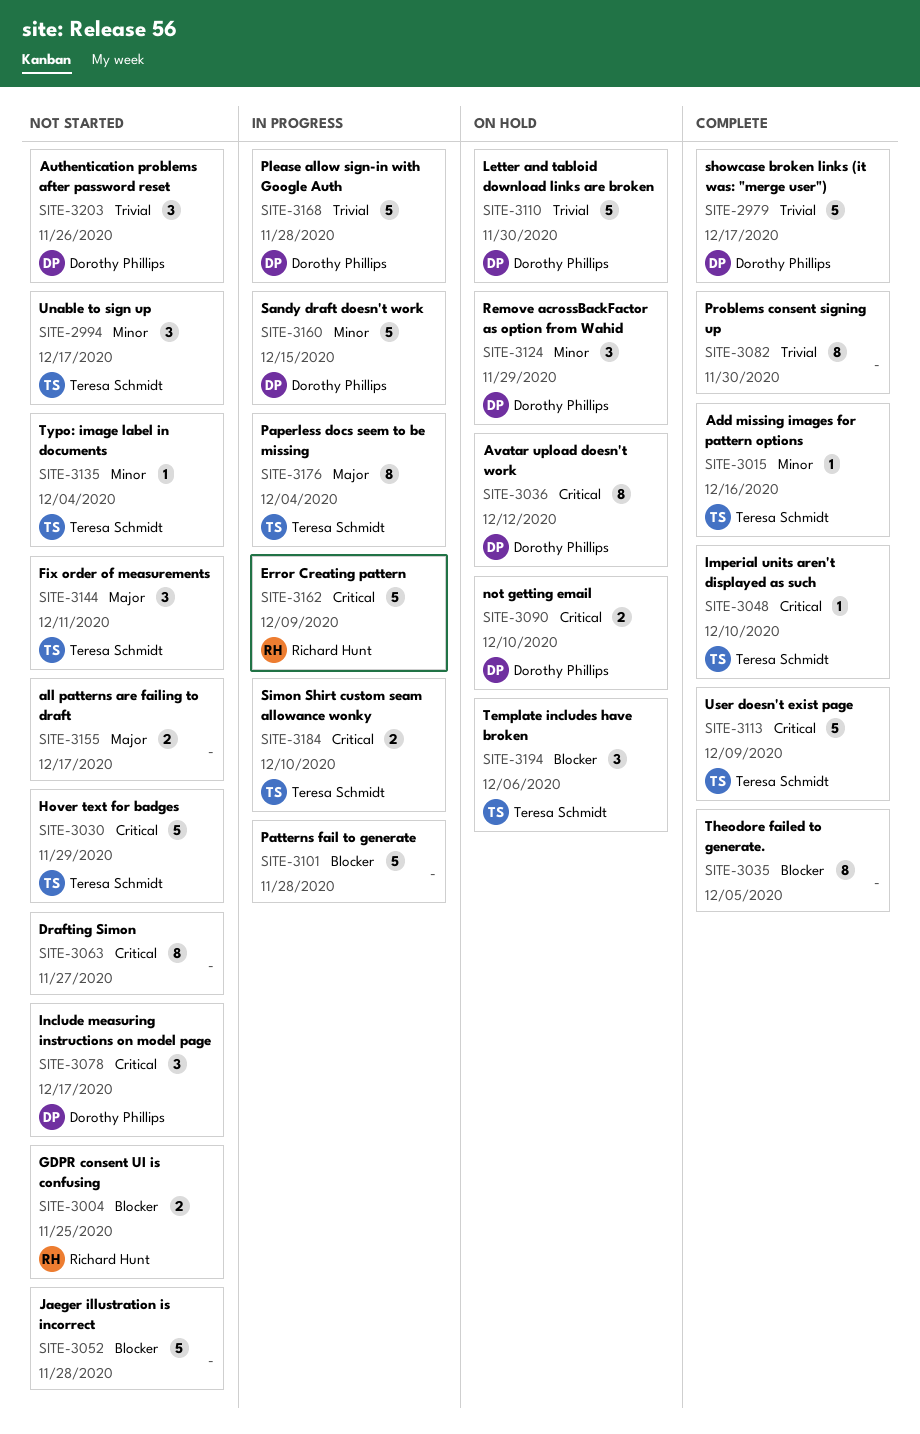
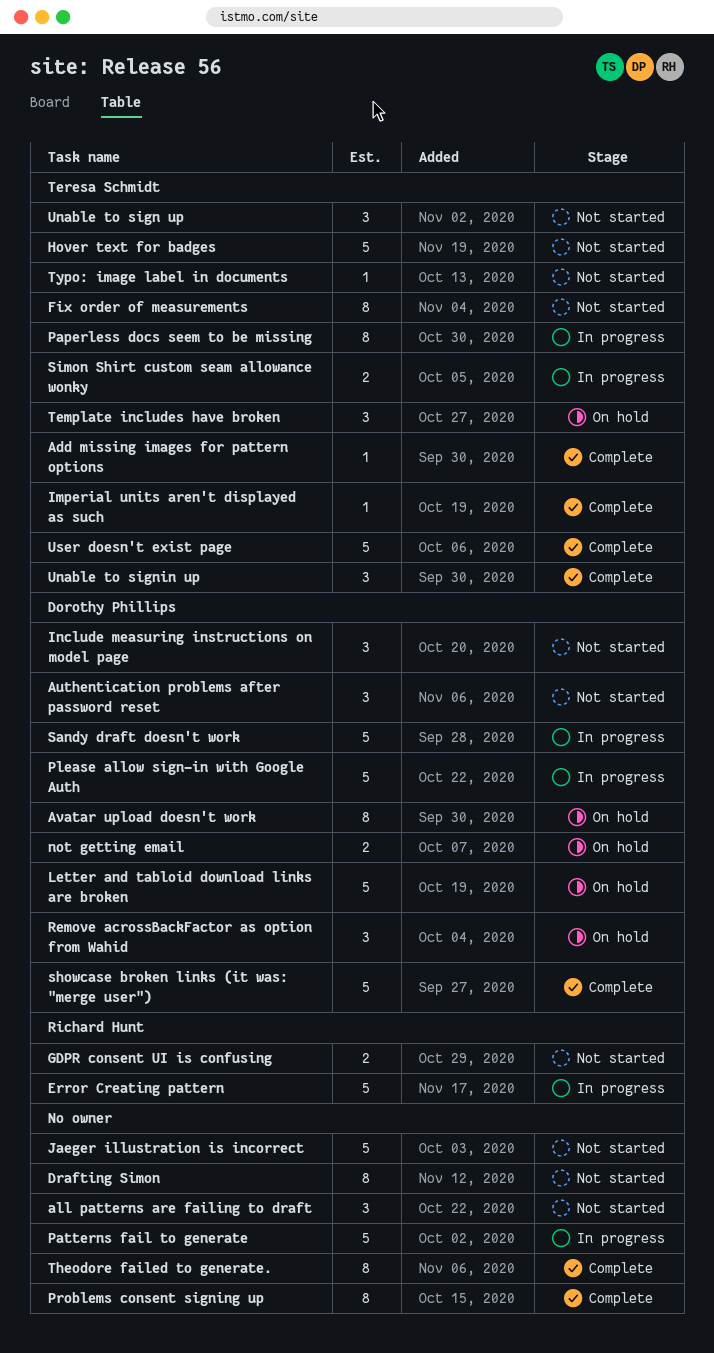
all patterns are failing to draft, estimate: 2 -> 3
Fix order of measurements, estimate: 3 -> 8
Unable to signin up: none -> present

